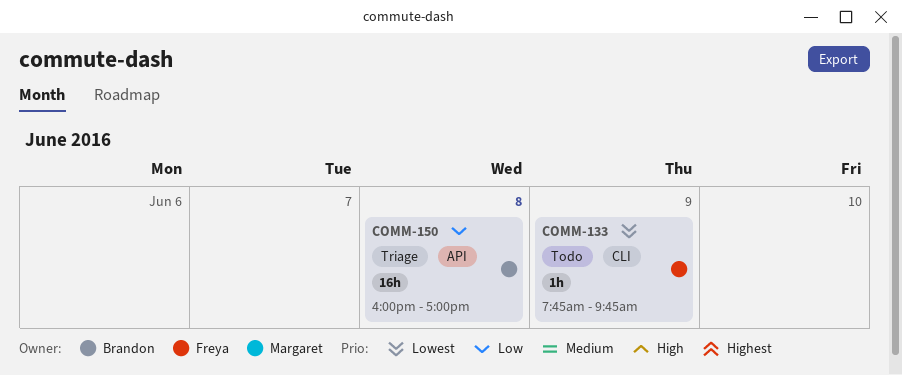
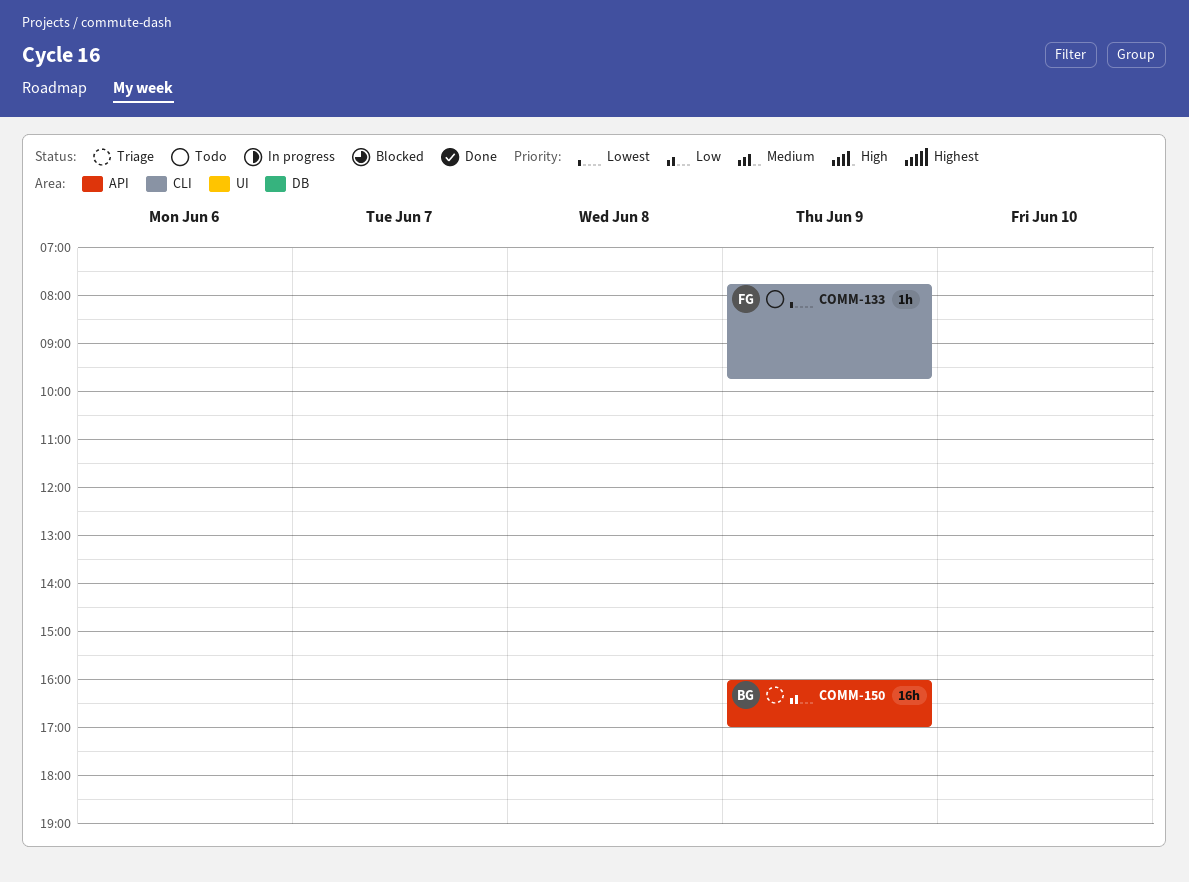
COMM-150, day: Jun 8 -> Jun 9

